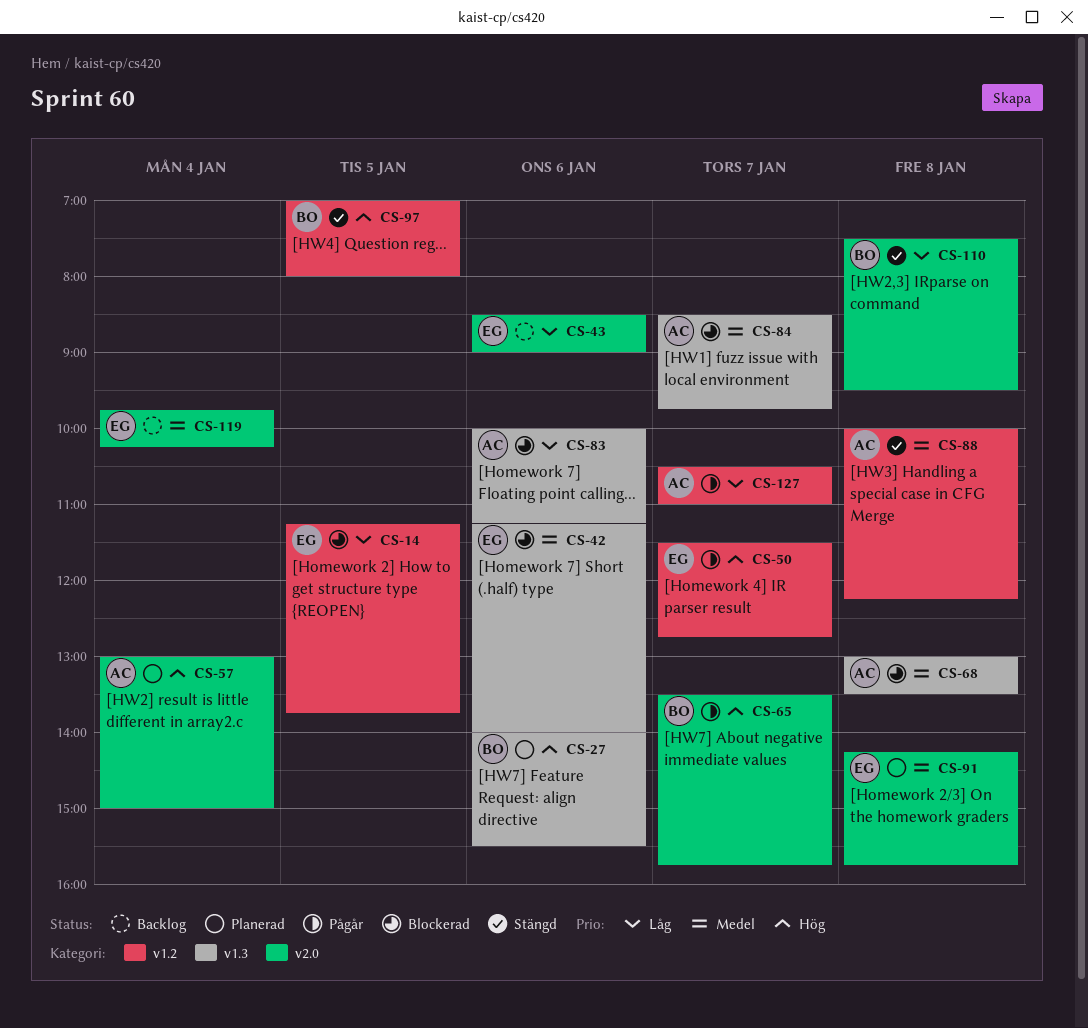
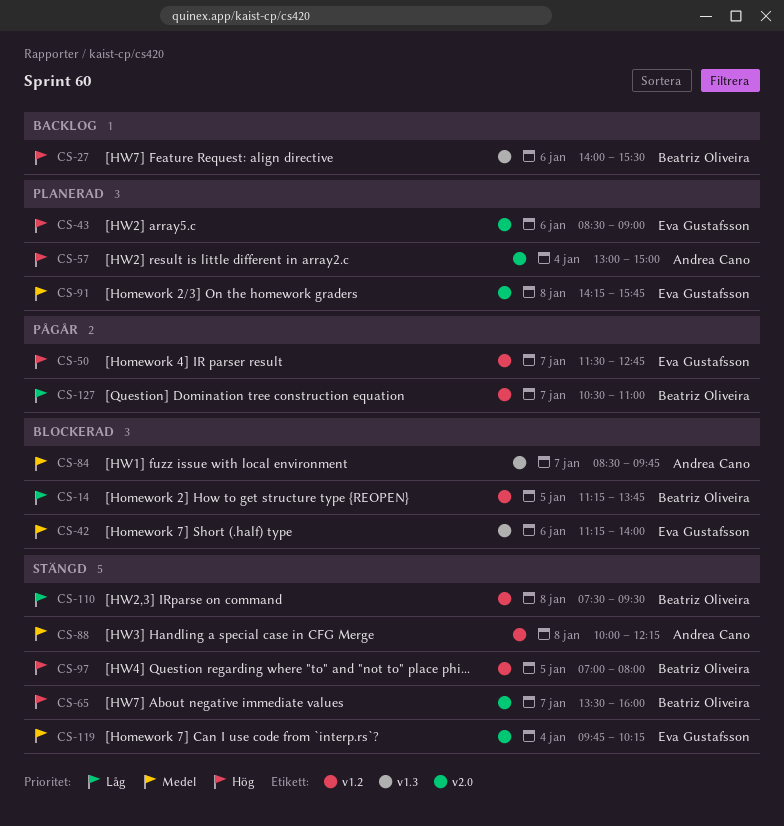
CS-14, owner: Eva Gustafsson -> Beatriz Oliveira
CS-27, status: Planerad -> Backlog
CS-43, status: Backlog -> Planerad
CS-43, priority: Låg -> Hög
CS-65, status: Pågår -> Stängd
CS-65, ends: 15:45 -> 16:00
CS-68: present -> none
CS-83: present -> none
CS-110, label: v2.0 -> v1.2
CS-119, status: Backlog -> Stängd
CS-127, owner: Andrea Cano -> Beatriz Oliveira

